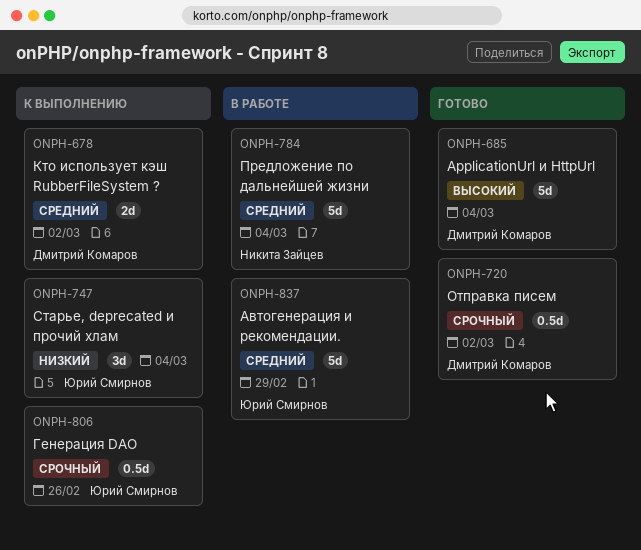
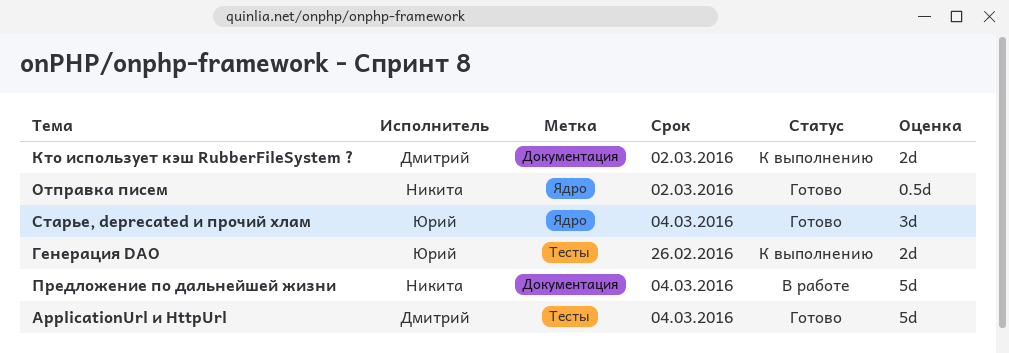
Автогенерация и рекомендации.: present -> none
Генерация DAO, estimate: 0.5d -> 2d
Отправка писем, owner: Дмитрий Комаров -> Никита Зайцев
Старье, deprecated и прочий хлам, status: К выполнению -> Готово

